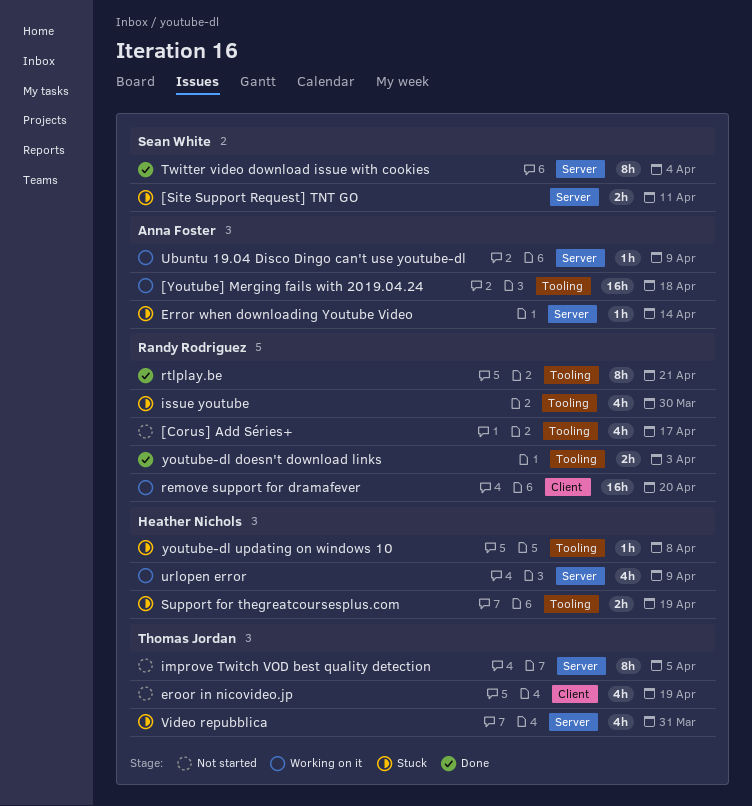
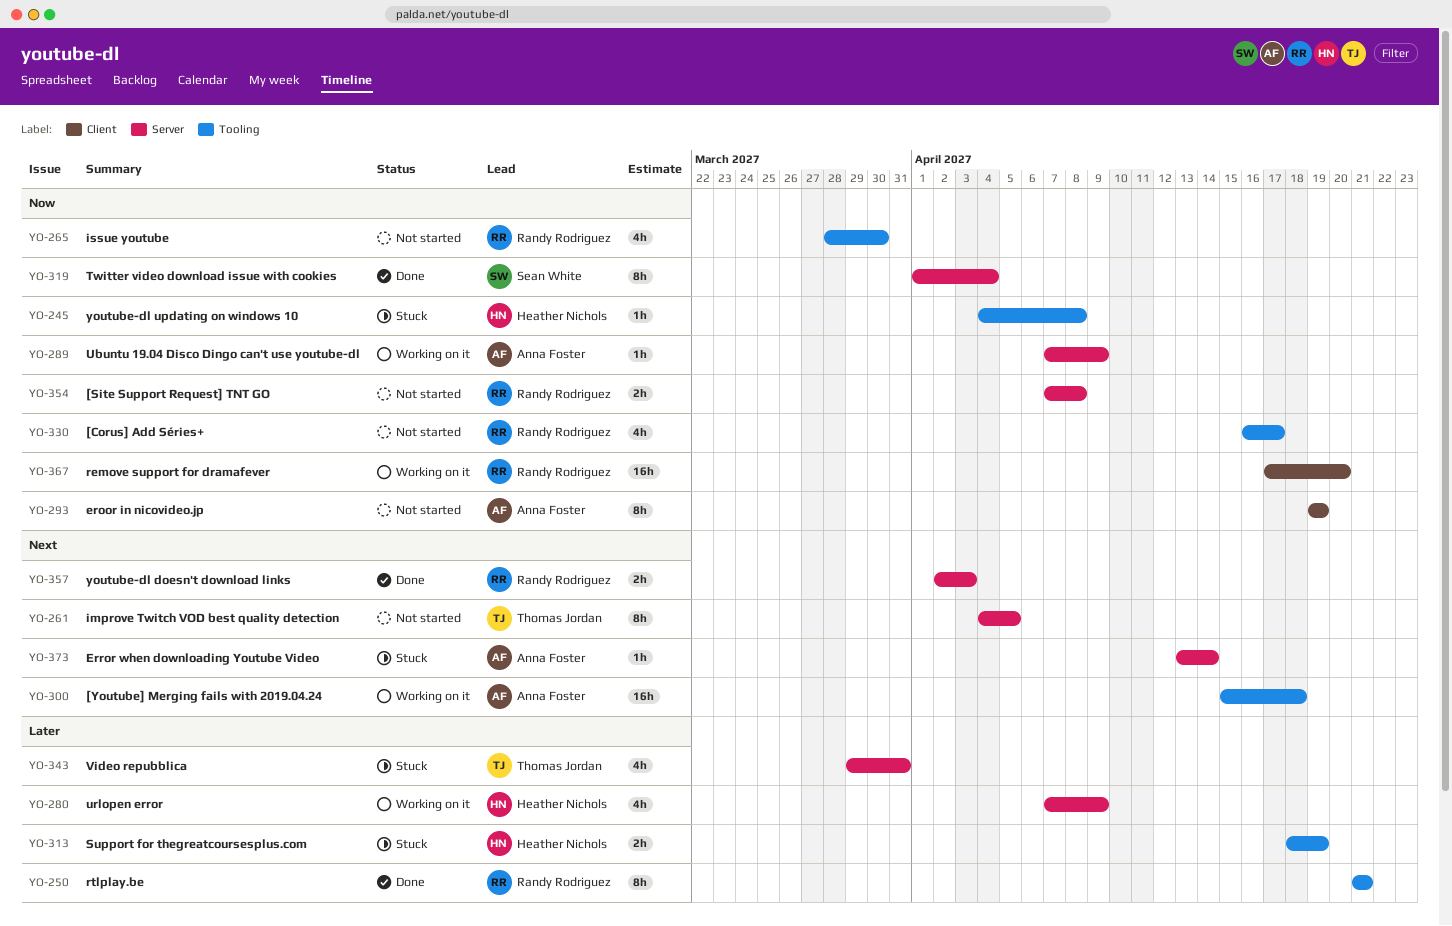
[Site Support Request] TNT GO, status: Stuck -> Not started
[Site Support Request] TNT GO, owner: Sean White -> Randy Rodriguez
[Site Support Request] TNT GO, due: Apr 11 -> Apr 8
eroor in nicovideo.jp, owner: Thomas Jordan -> Anna Foster
eroor in nicovideo.jp, estimate: 4h -> 8h
issue youtube, status: Stuck -> Not started
youtube-dl doesn't download links, label: Tooling -> Server

